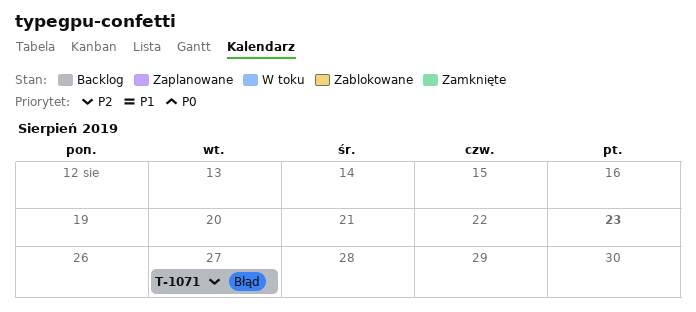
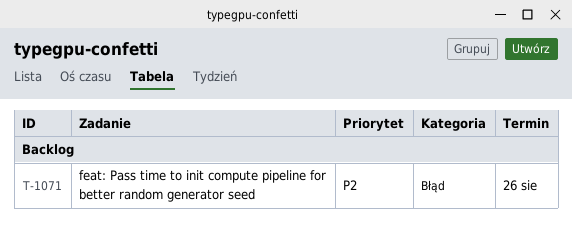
T-1071, due: Aug 27 -> Aug 26

